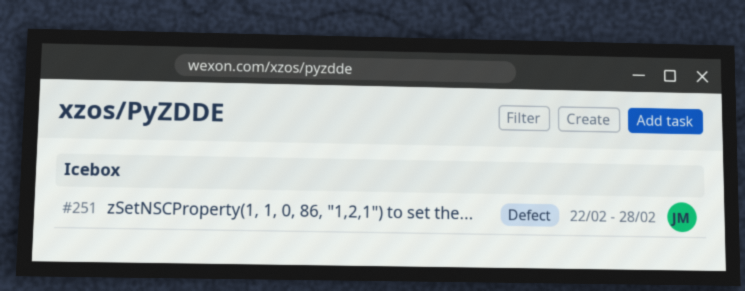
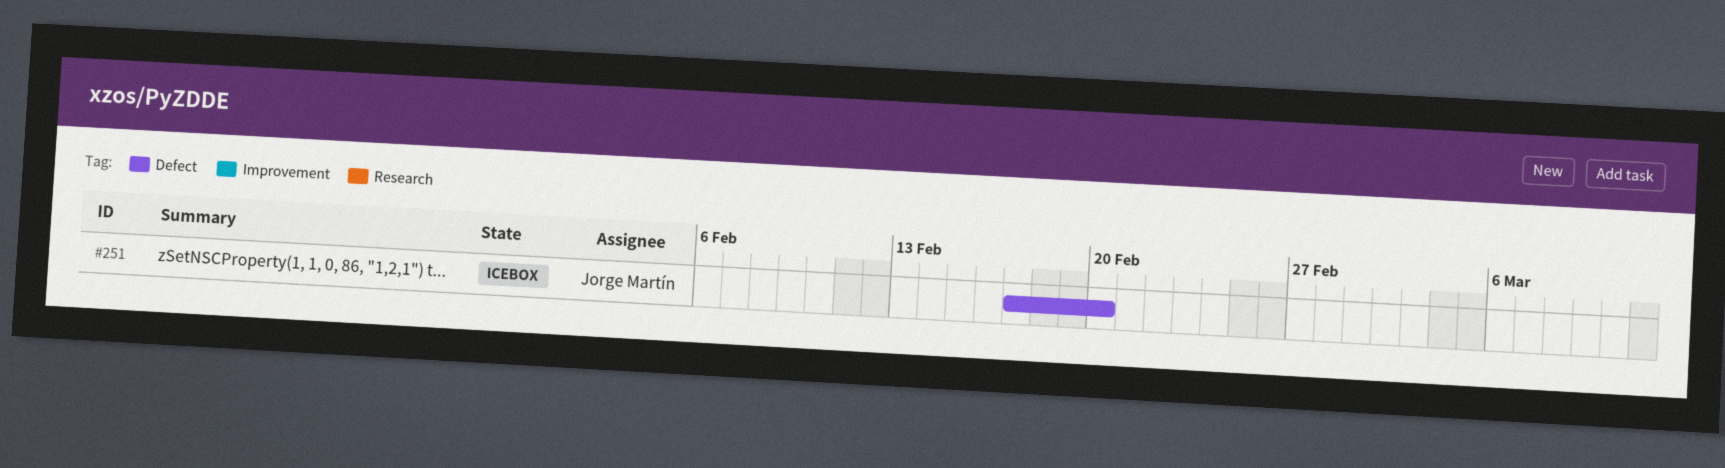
#251, start: Feb 22 -> Feb 17
#251, due: Feb 28 -> Feb 20

